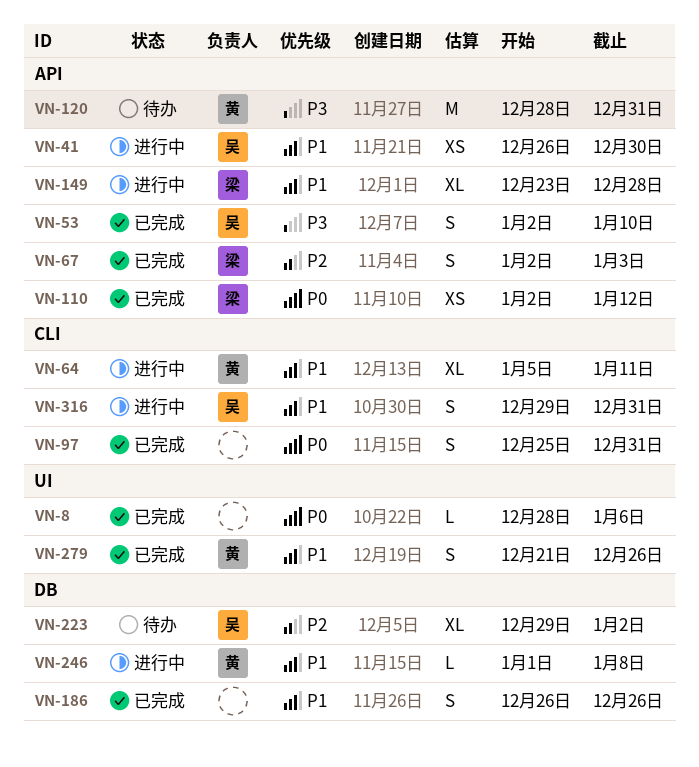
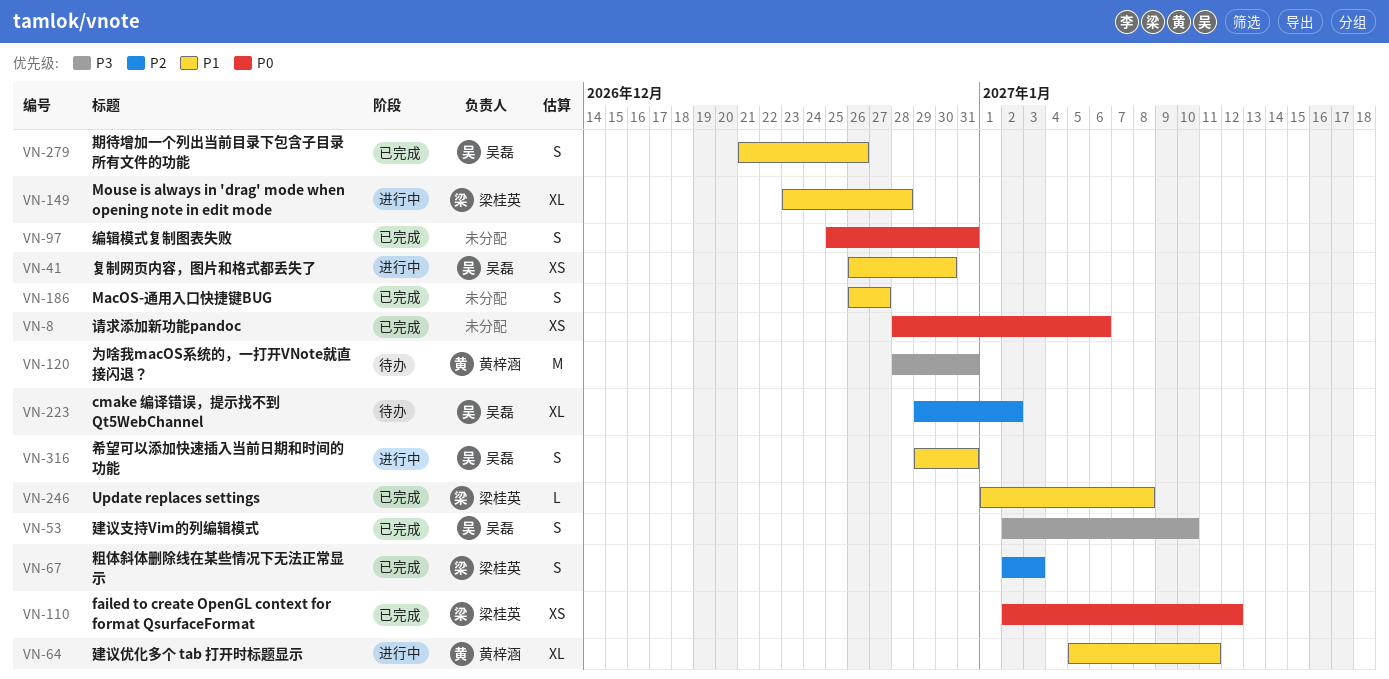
VN-8, estimate: L -> XS
VN-186, due: Dec 26 -> Dec 27
VN-246, status: 进行中 -> 已完成
VN-246, owner: 黄梓涵 -> 梁桂英
VN-279, owner: 黄梓涵 -> 吴磊

